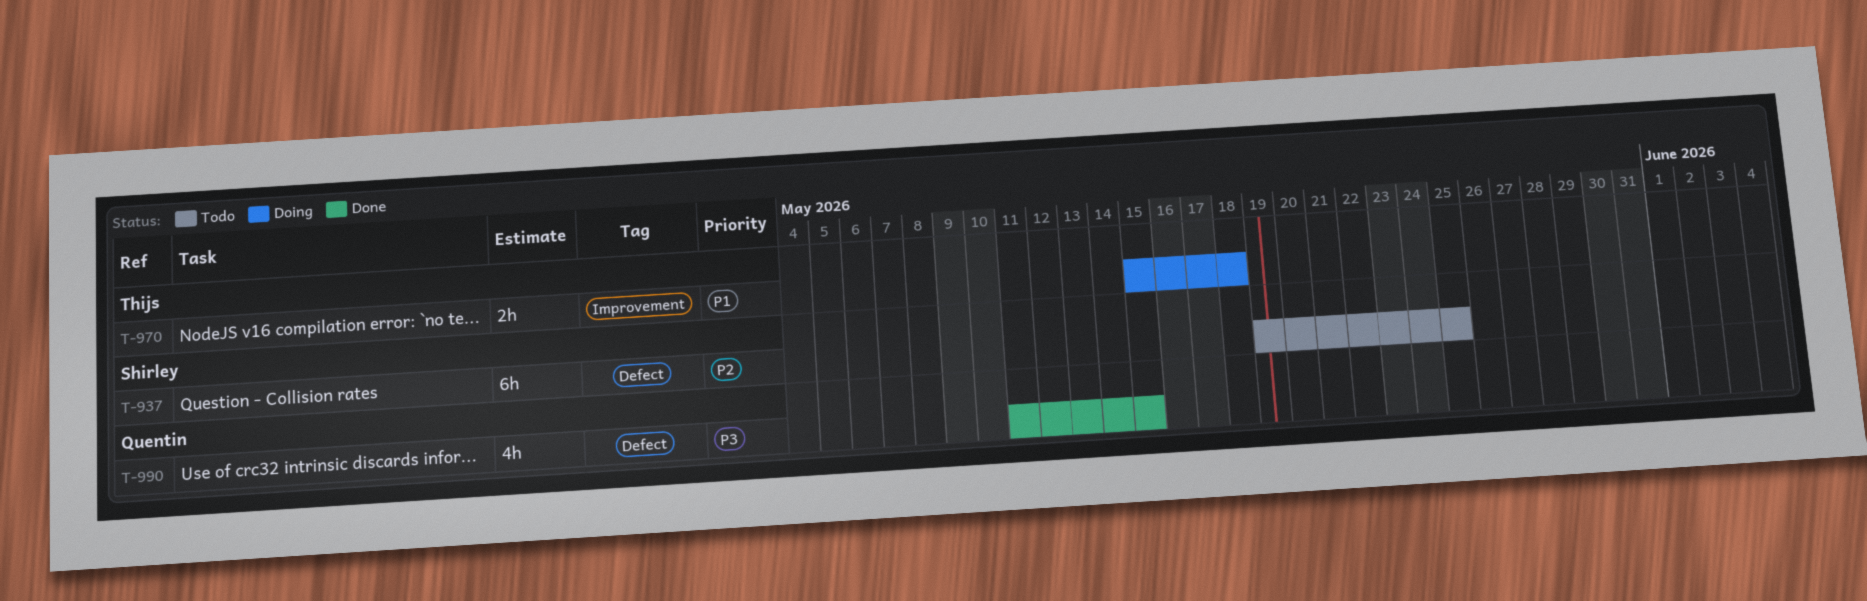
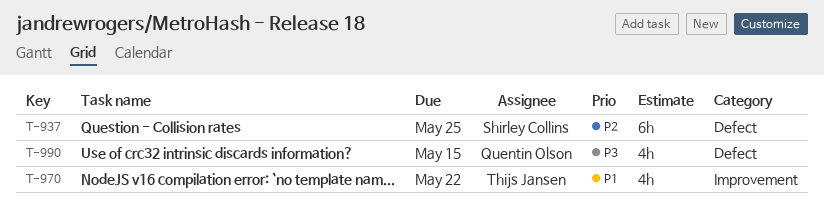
T-970, estimate: 2h -> 4h
T-970, due: May 18 -> May 22

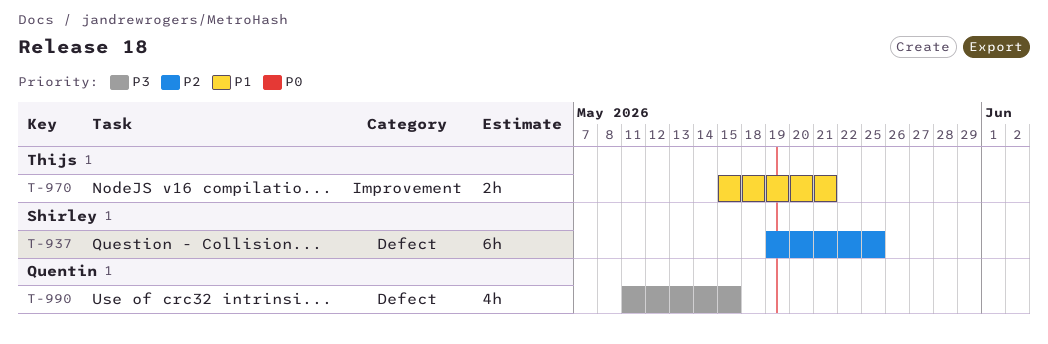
T-970, estimate: 4h -> 2h
T-970, due: May 22 -> May 21

